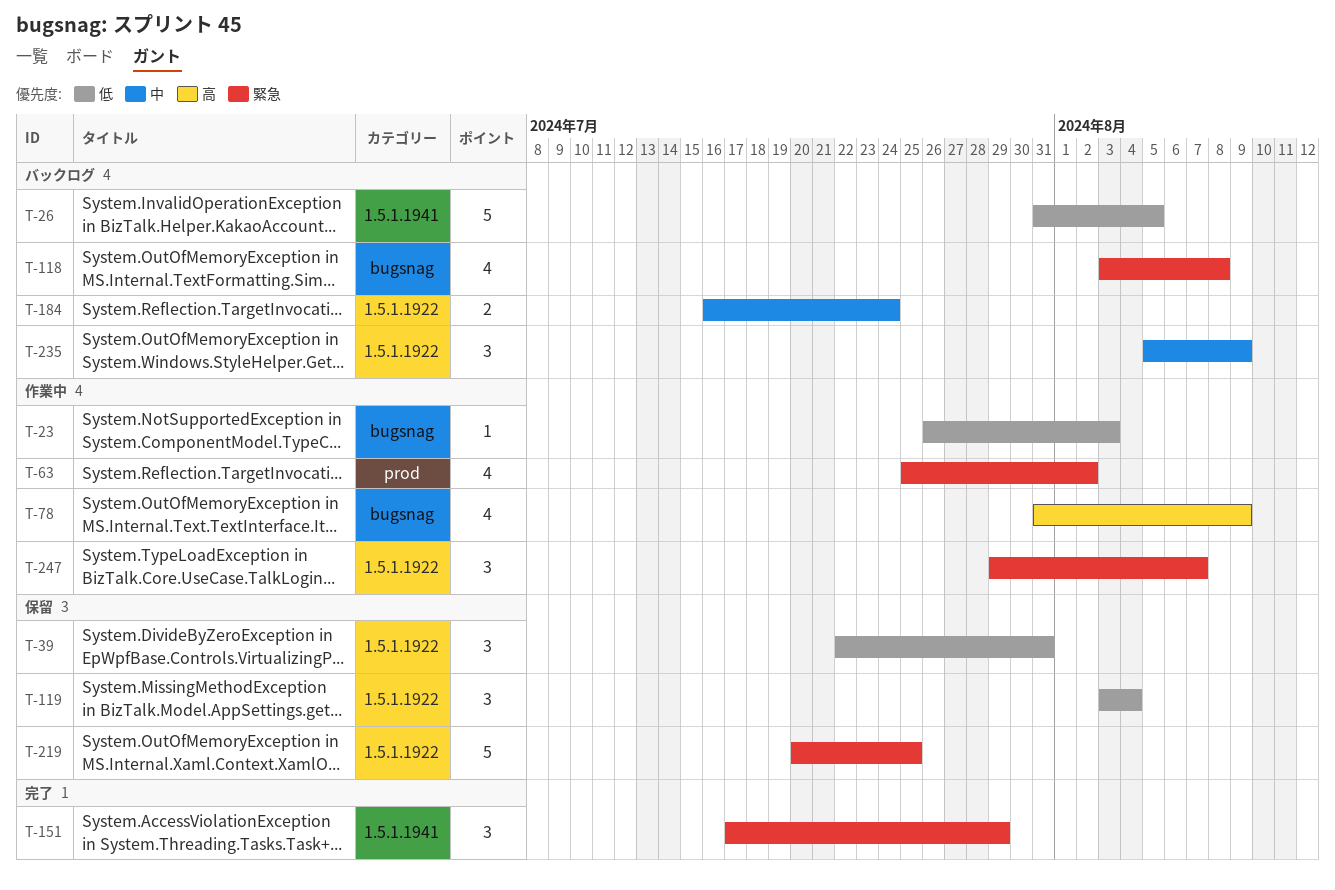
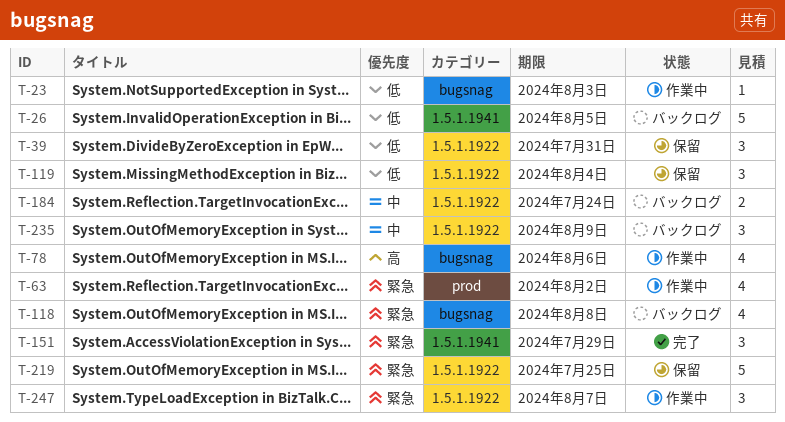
T-78, due: Aug 9 -> Aug 6

